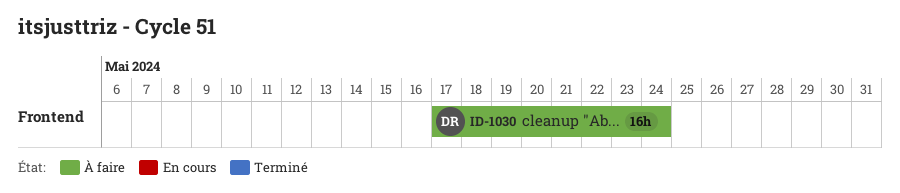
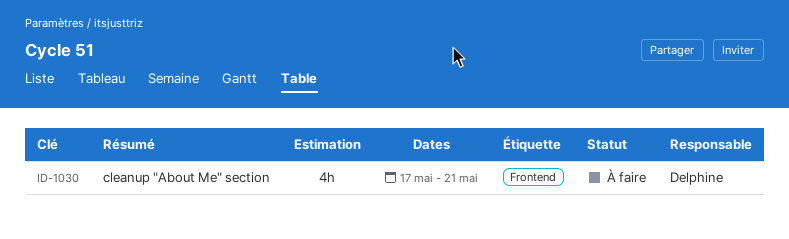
ID-1030, estimate: 16h -> 4h
ID-1030, due: May 24 -> May 21

